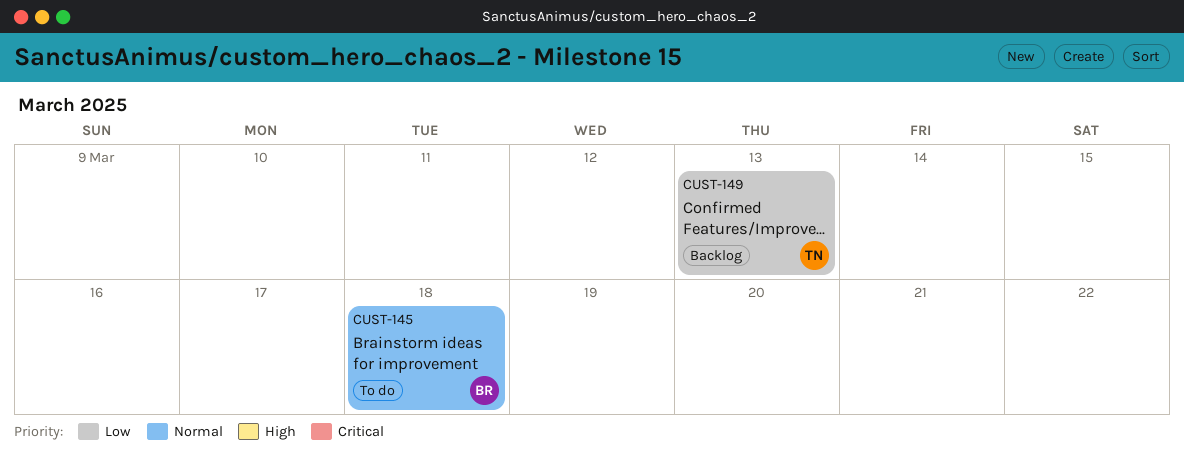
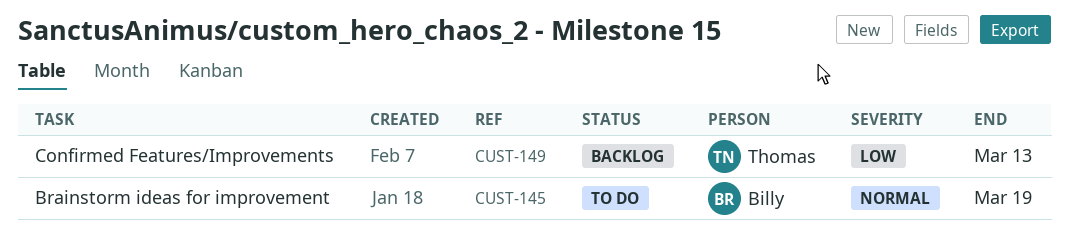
CUST-145, due: Mar 18 -> Mar 19

